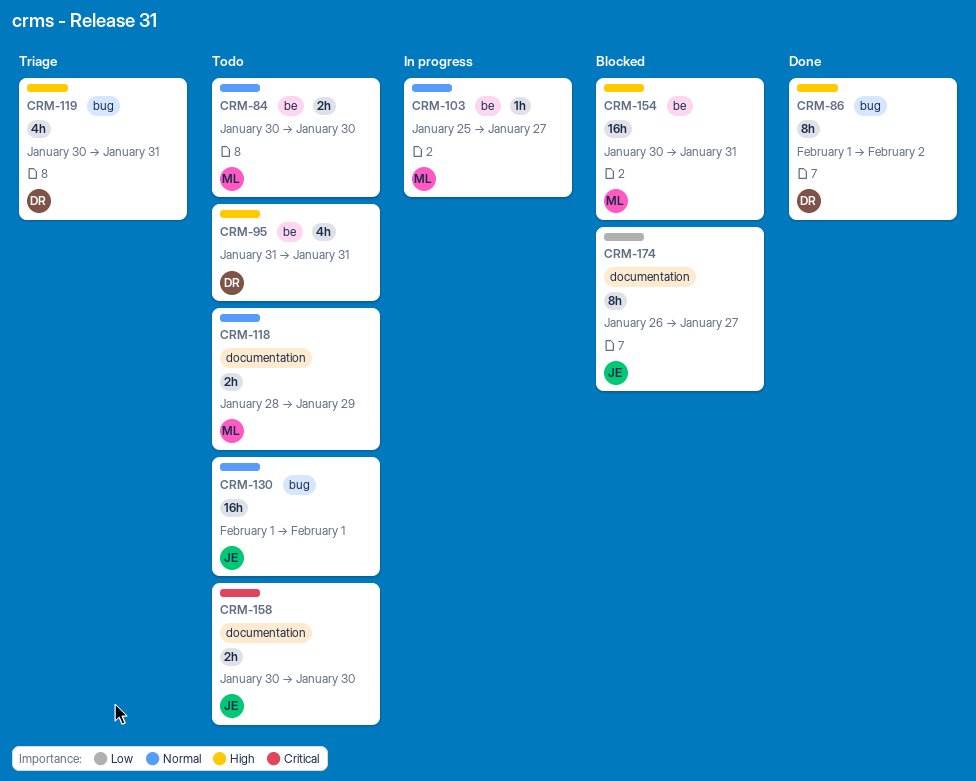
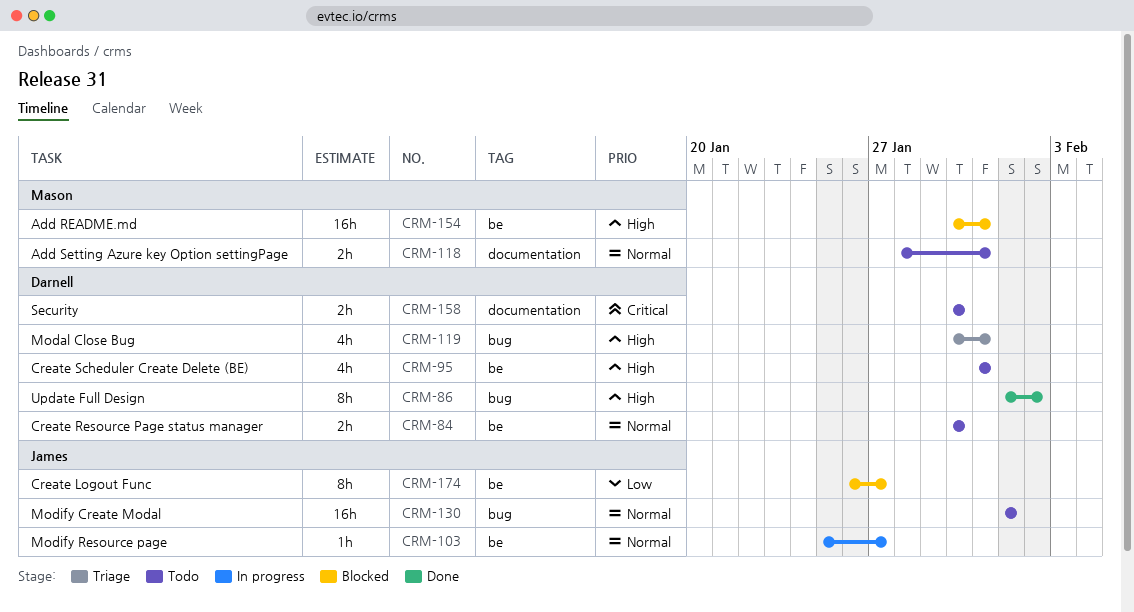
CRM-84, owner: Mason -> Darnell
CRM-103, owner: Mason -> James
CRM-118, due: Jan 29 -> Jan 31
CRM-158, owner: James -> Darnell
CRM-174, label: documentation -> be

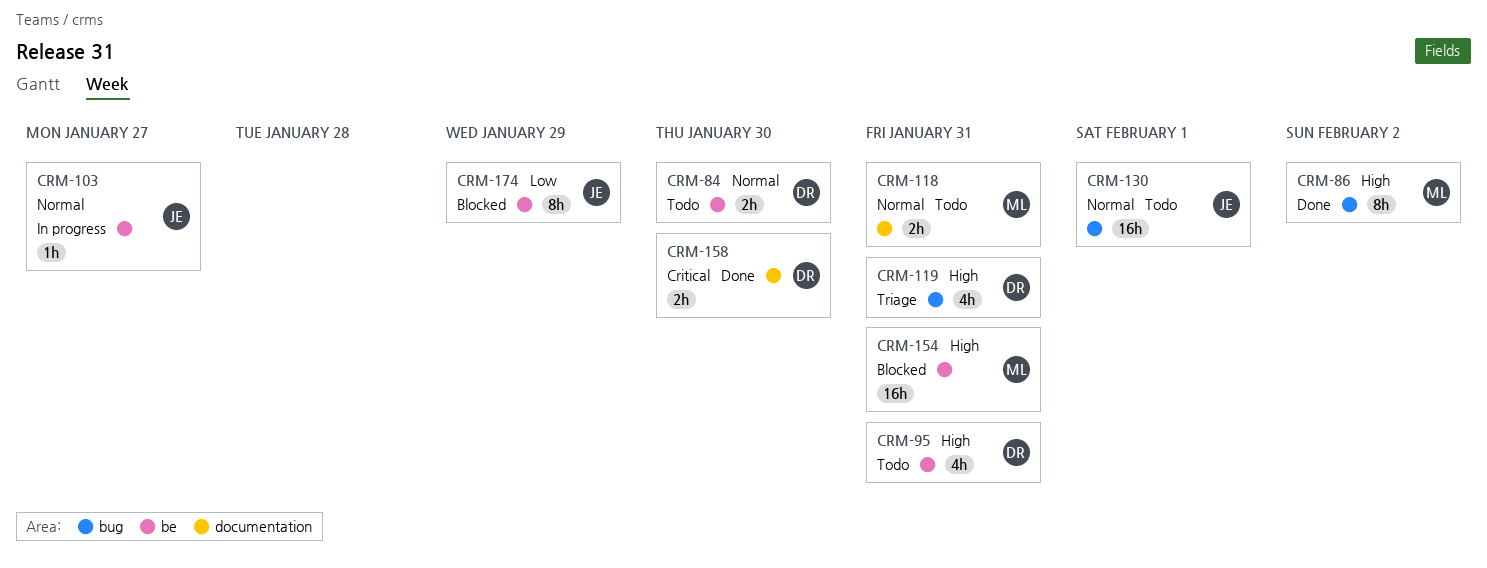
CRM-86, owner: Darnell -> Mason
CRM-158, status: Todo -> Done
CRM-174, due: Jan 27 -> Jan 29

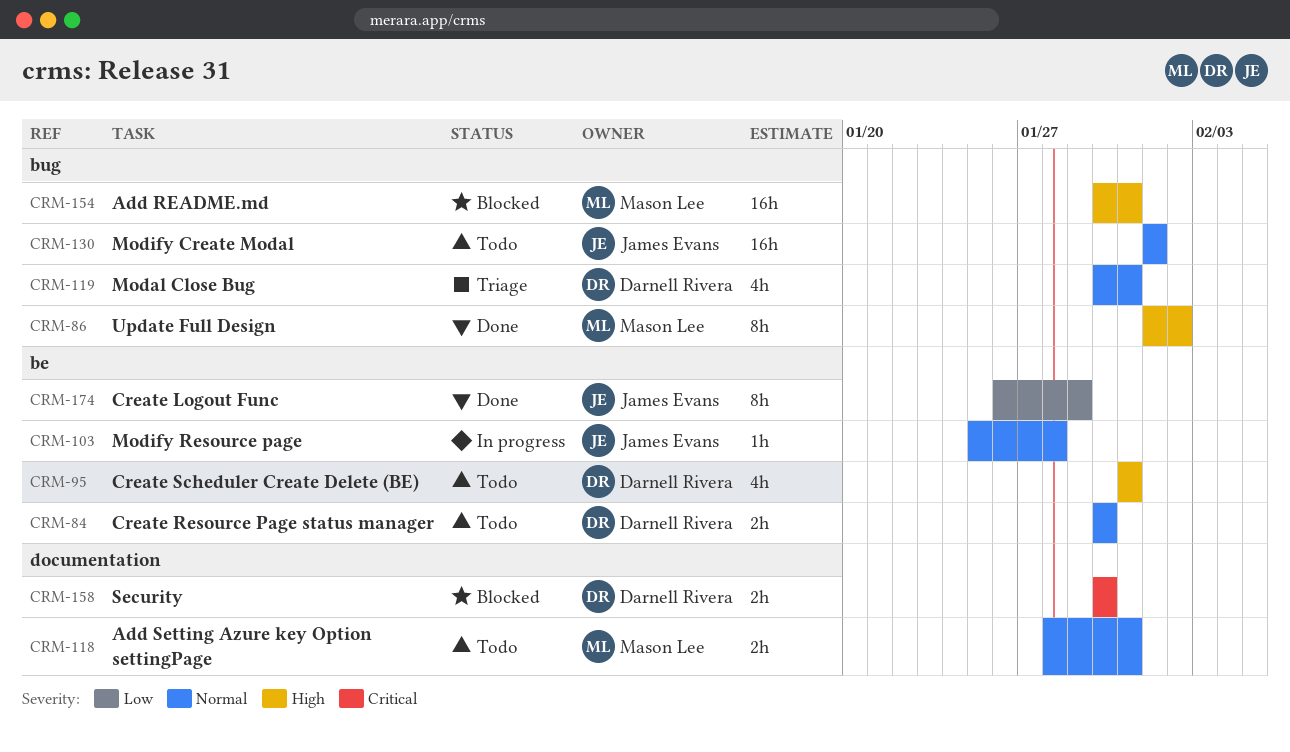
CRM-103, due: Jan 27 -> Jan 28
CRM-119, priority: High -> Normal
CRM-154, label: be -> bug
CRM-158, status: Done -> Blocked
CRM-174, status: Blocked -> Done

